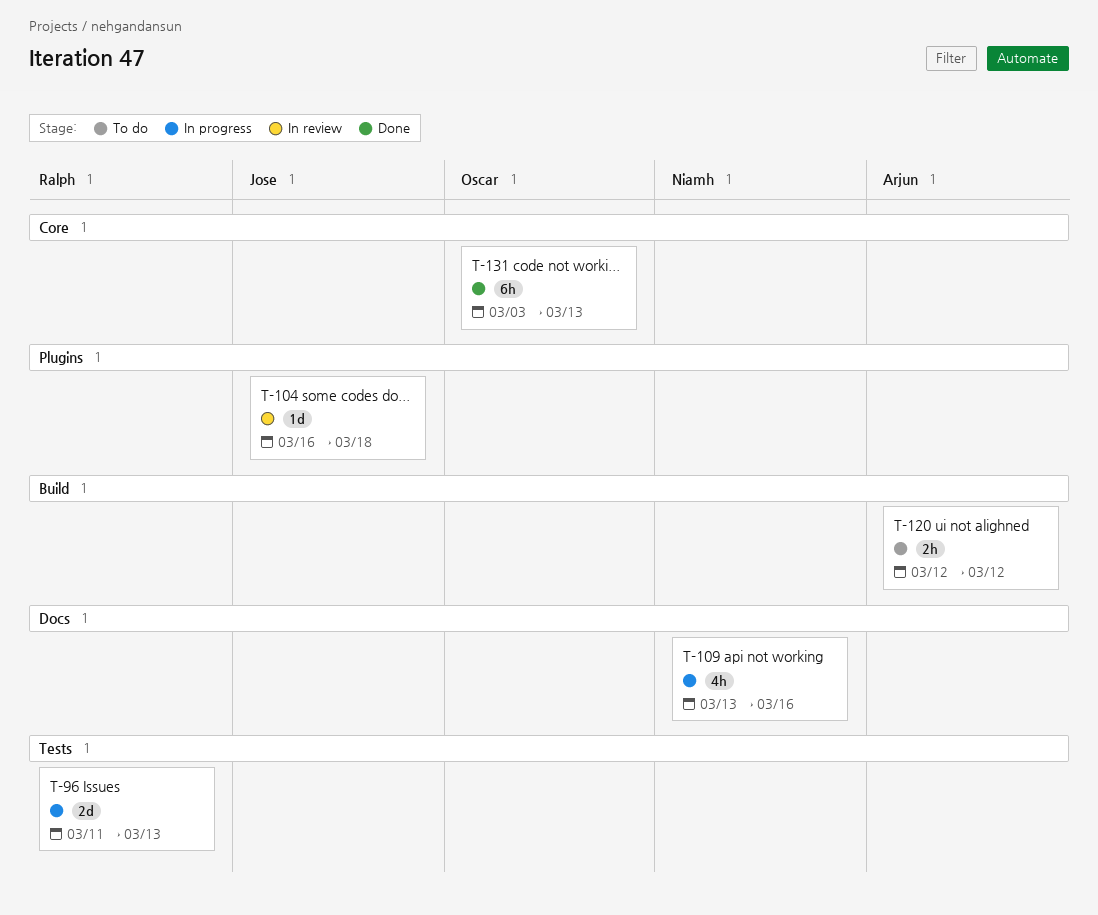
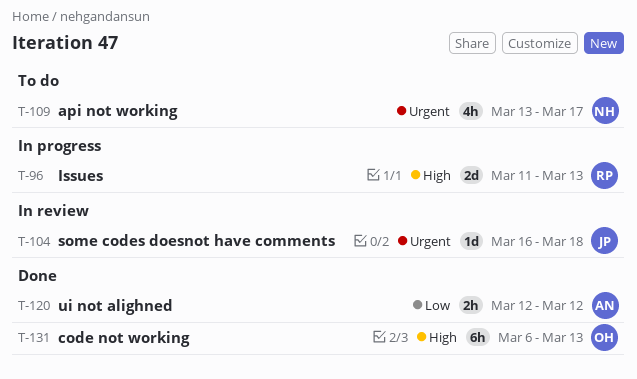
T-109, status: In progress -> To do
T-109, due: Mar 16 -> Mar 17
T-120, status: To do -> Done
T-131, start: Mar 3 -> Mar 6

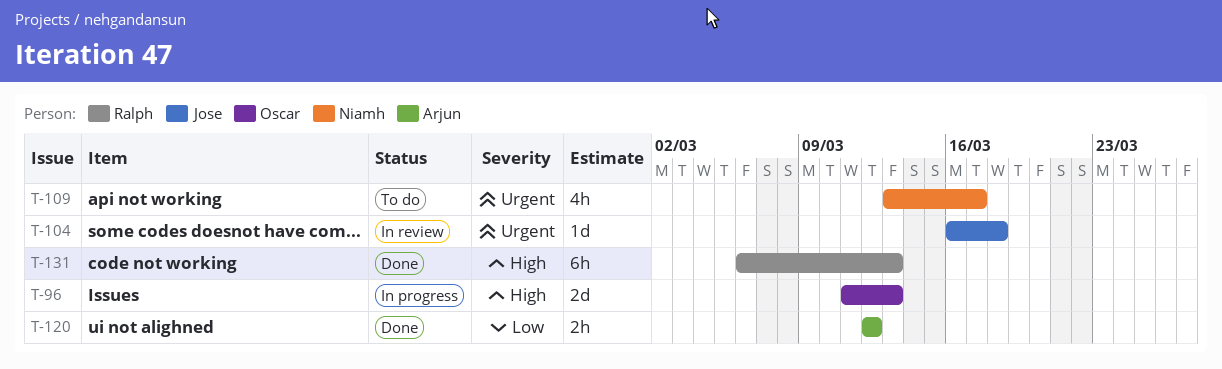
T-96, owner: Ralph -> Oscar
T-131, owner: Oscar -> Ralph

